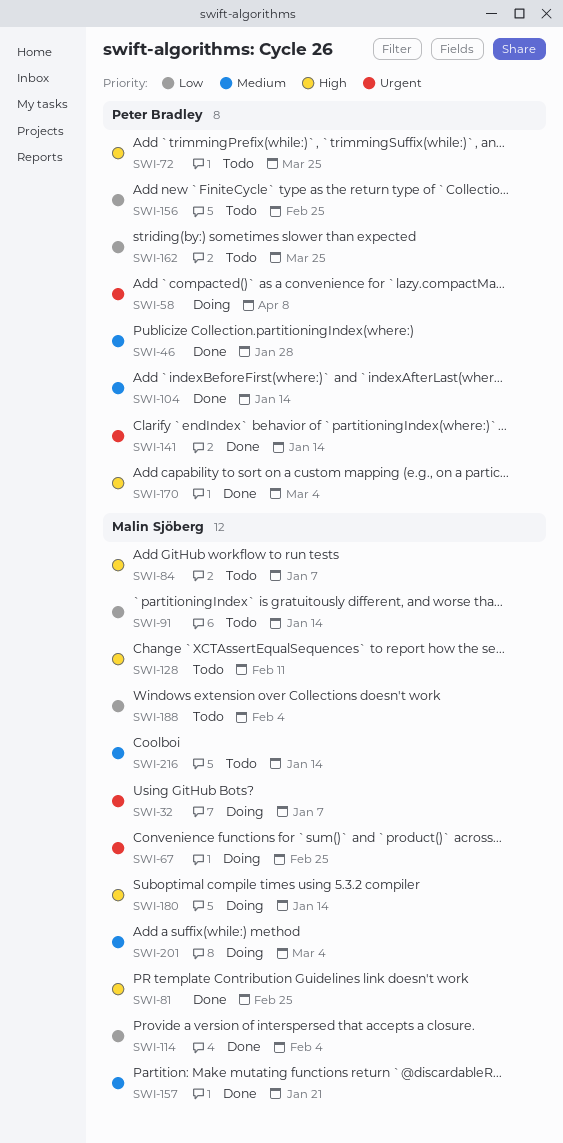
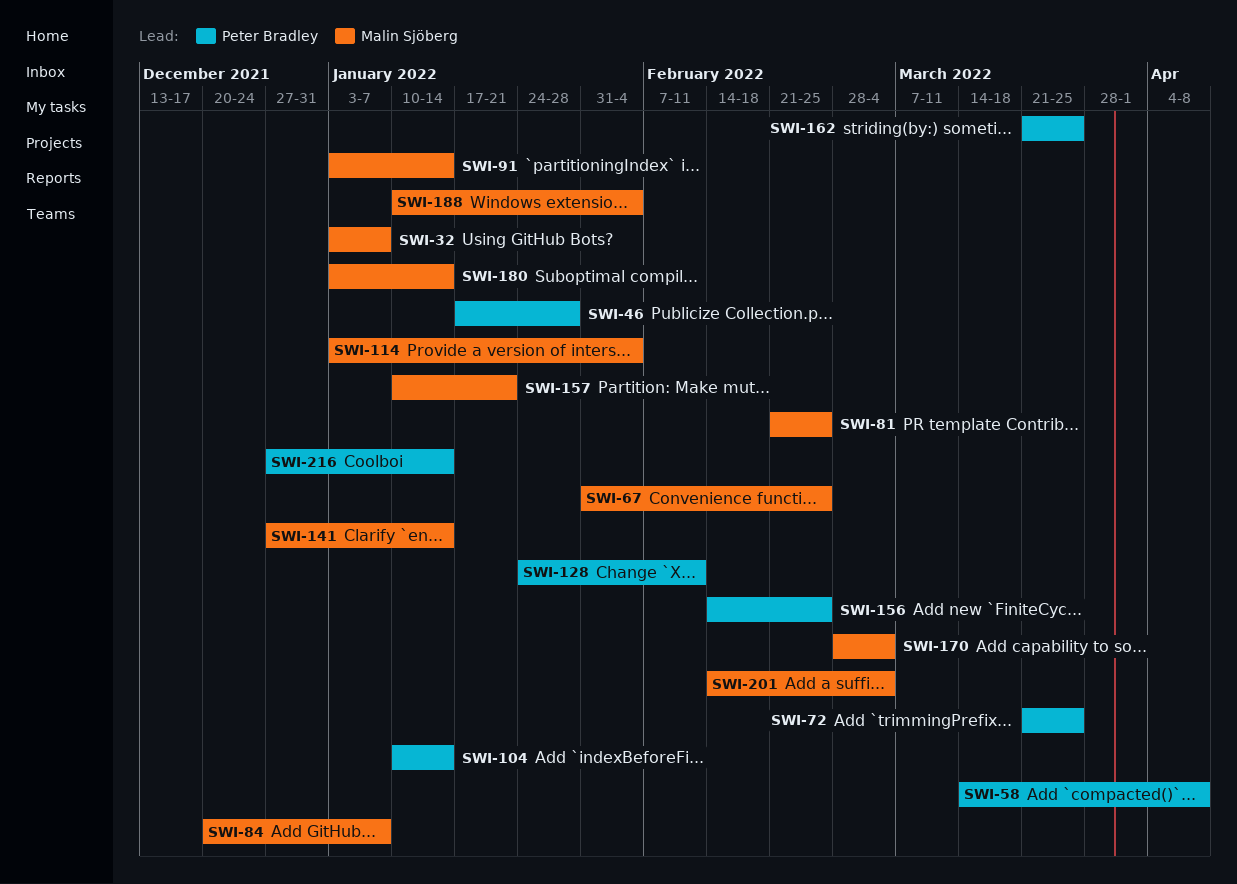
SWI-128, owner: Malin Sjöberg -> Peter Bradley
SWI-141, owner: Peter Bradley -> Malin Sjöberg
SWI-170, owner: Peter Bradley -> Malin Sjöberg
SWI-216, owner: Malin Sjöberg -> Peter Bradley

